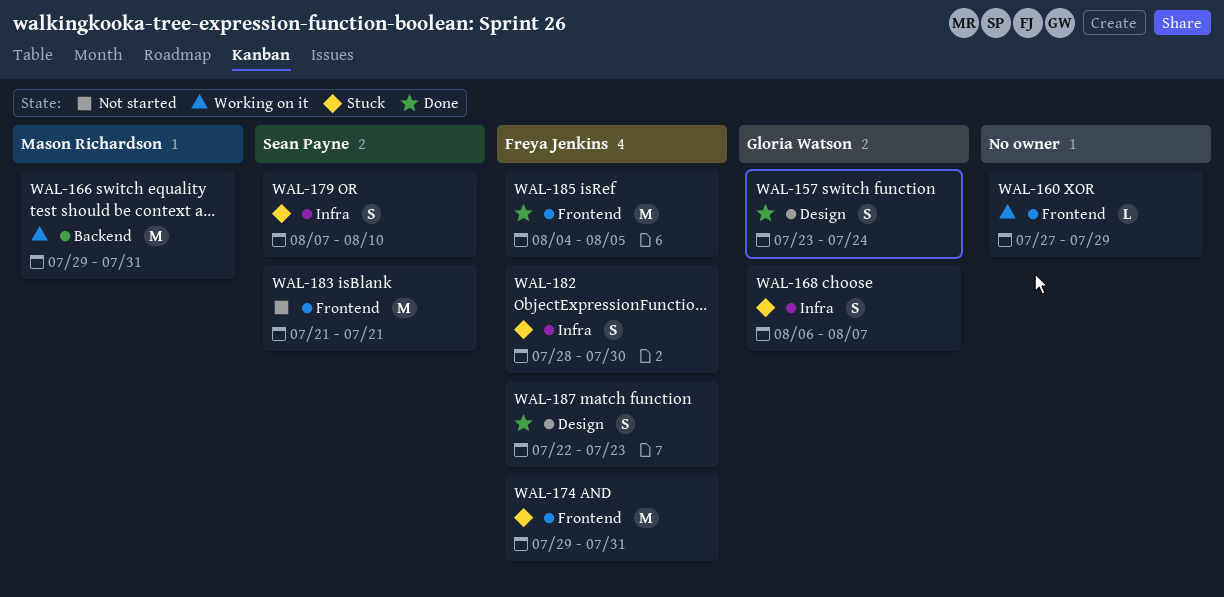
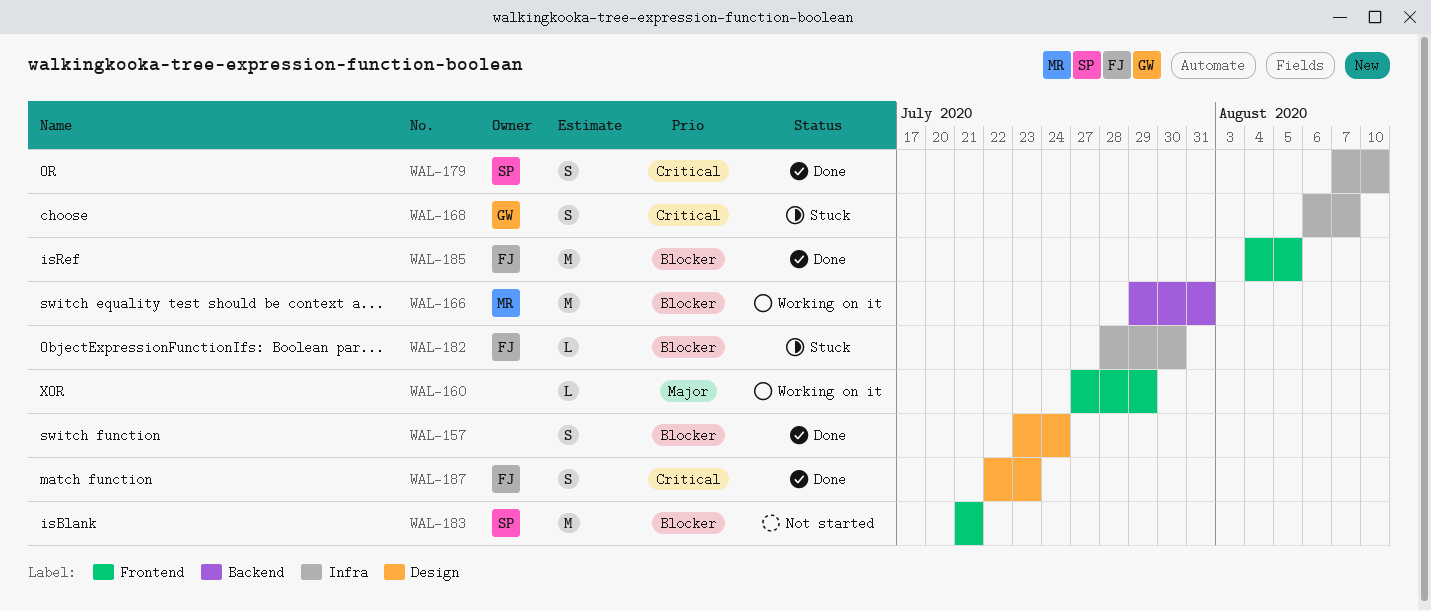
WAL-157, owner: Gloria Watson -> none
WAL-174: present -> none
WAL-179, status: Stuck -> Done
WAL-182, estimate: S -> L

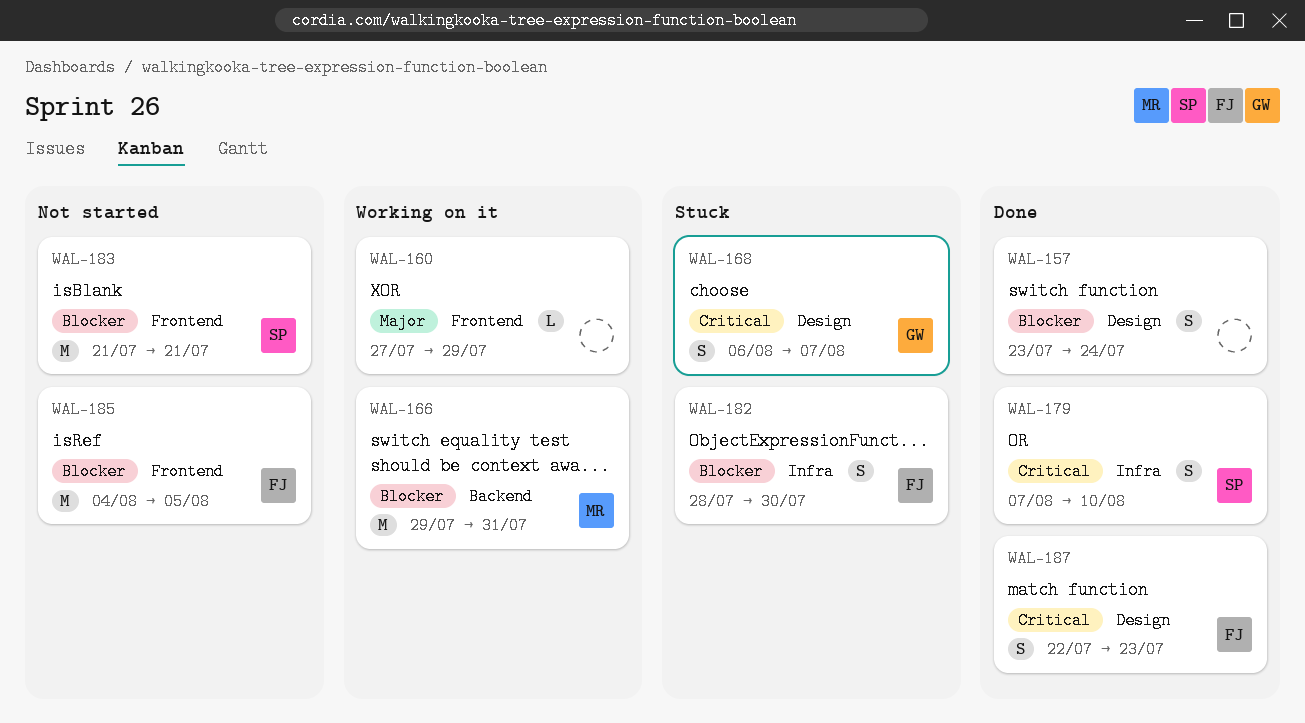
WAL-168, label: Infra -> Design
WAL-182, estimate: L -> S
WAL-185, status: Done -> Not started

